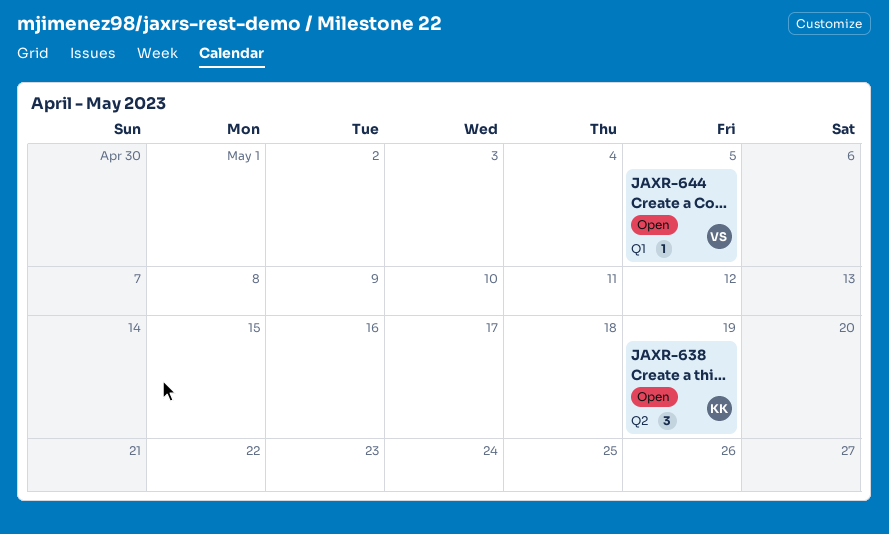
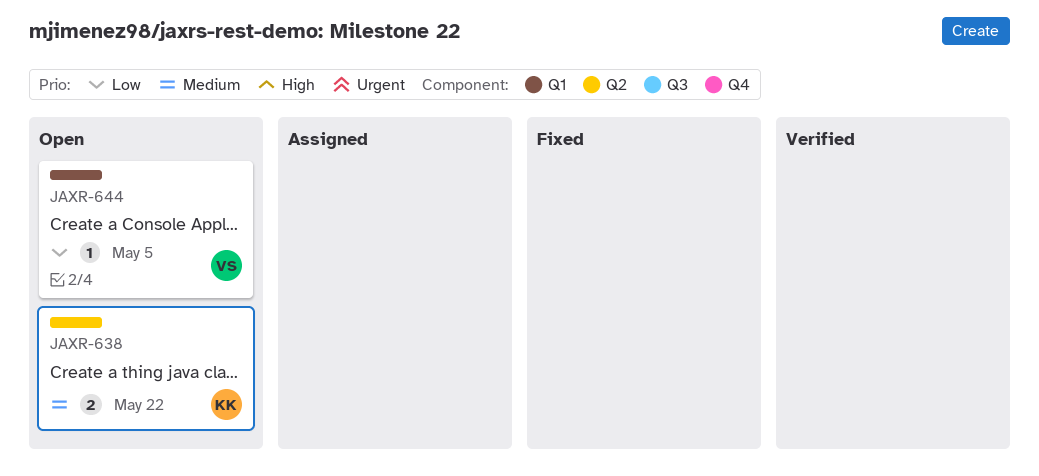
JAXR-638, estimate: 3 -> 2
JAXR-638, due: May 19 -> May 22

